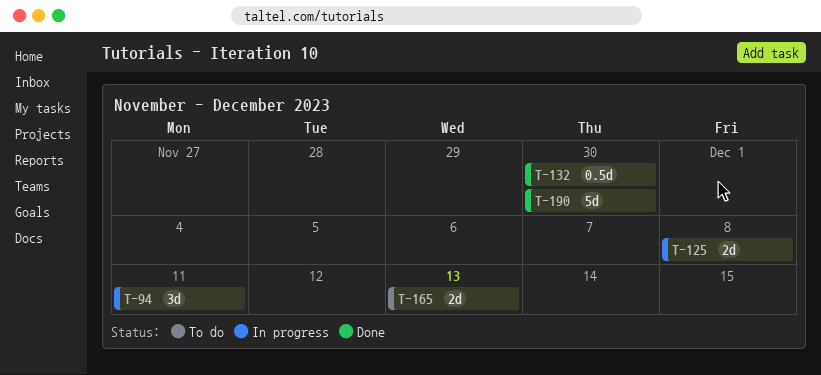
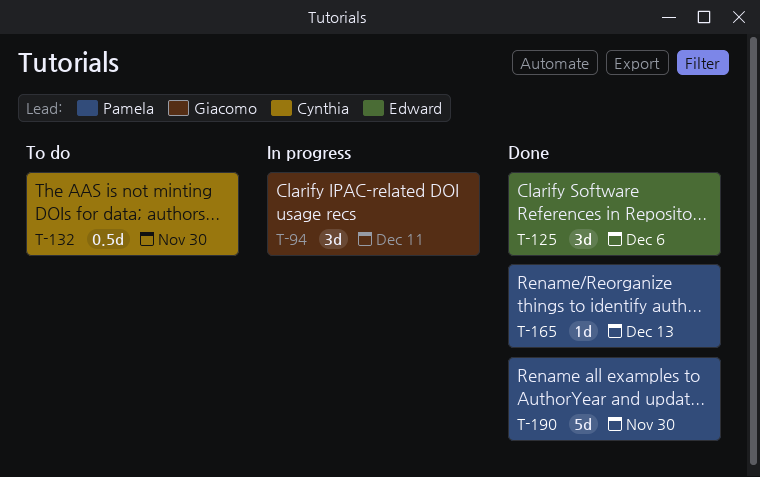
T-125, status: In progress -> Done
T-125, estimate: 2d -> 3d
T-125, due: Dec 8 -> Dec 6
T-132, status: Done -> To do
T-165, status: To do -> Done
T-165, estimate: 2d -> 1d

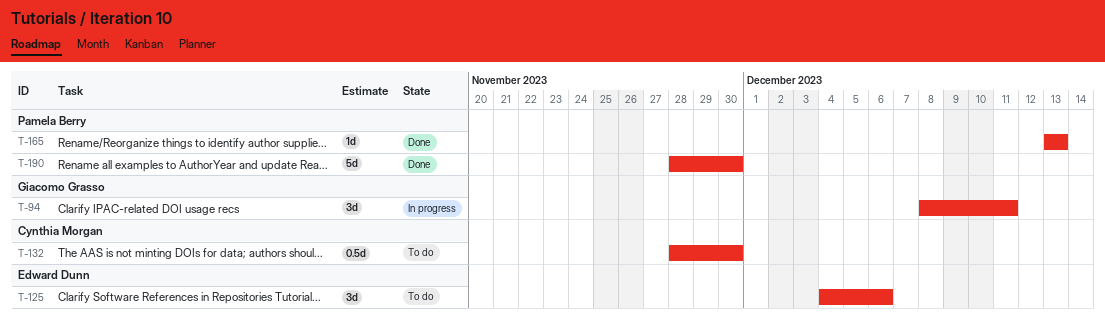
T-125, status: Done -> To do

